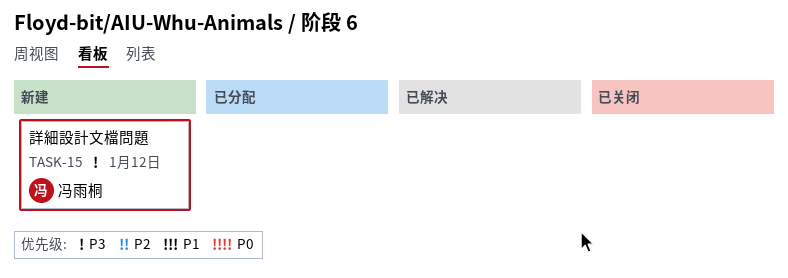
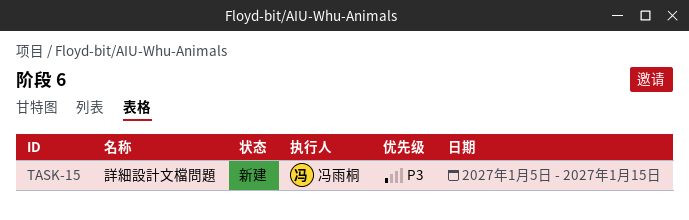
TASK-15, due: Jan 12 -> Jan 15

